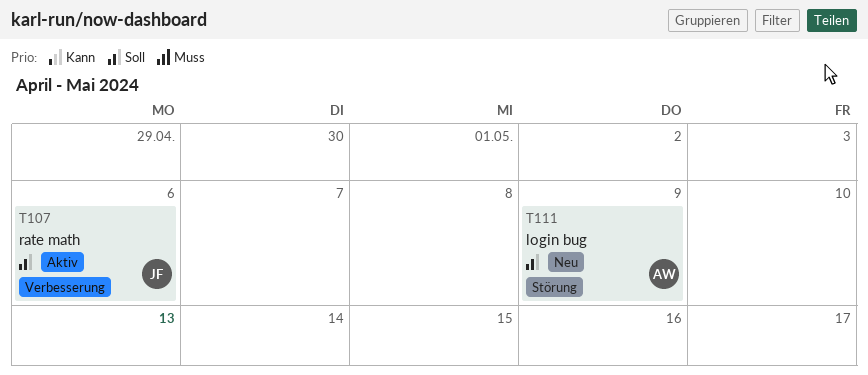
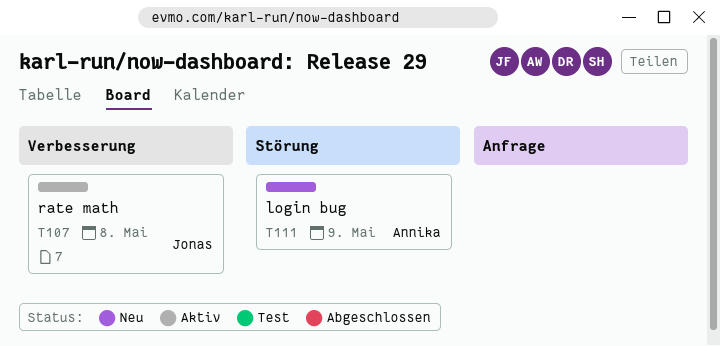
T107, due: May 6 -> May 8

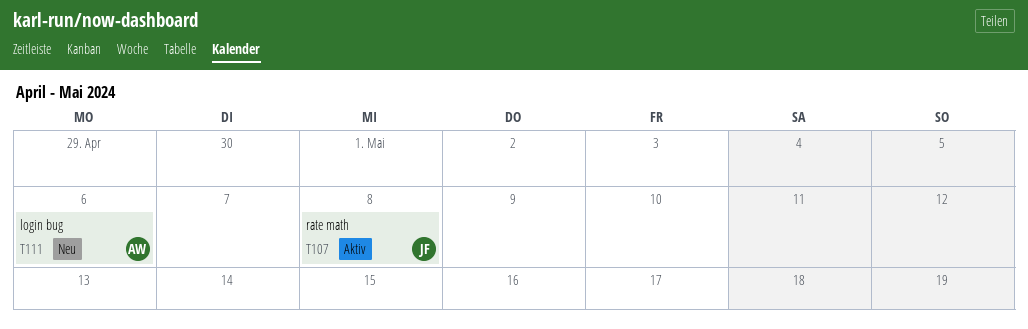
T111, due: May 9 -> May 6

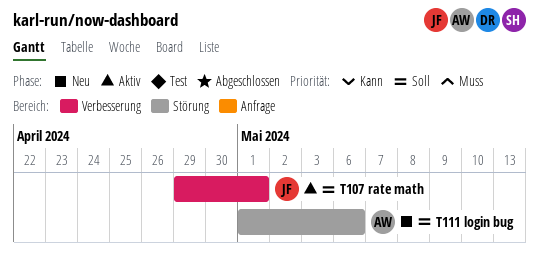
T107, due: May 8 -> May 1

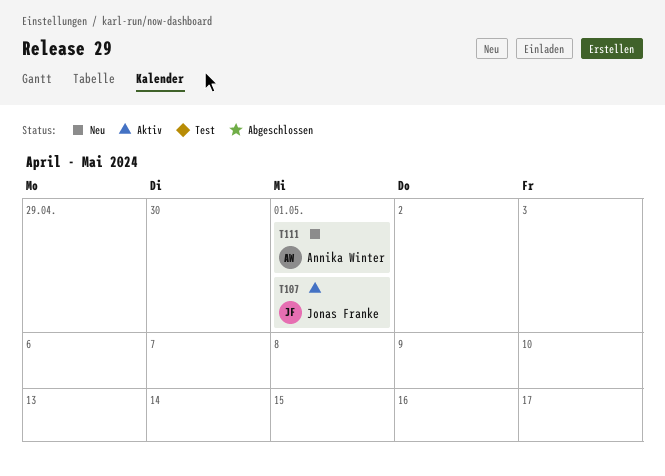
T111, due: May 6 -> May 1

